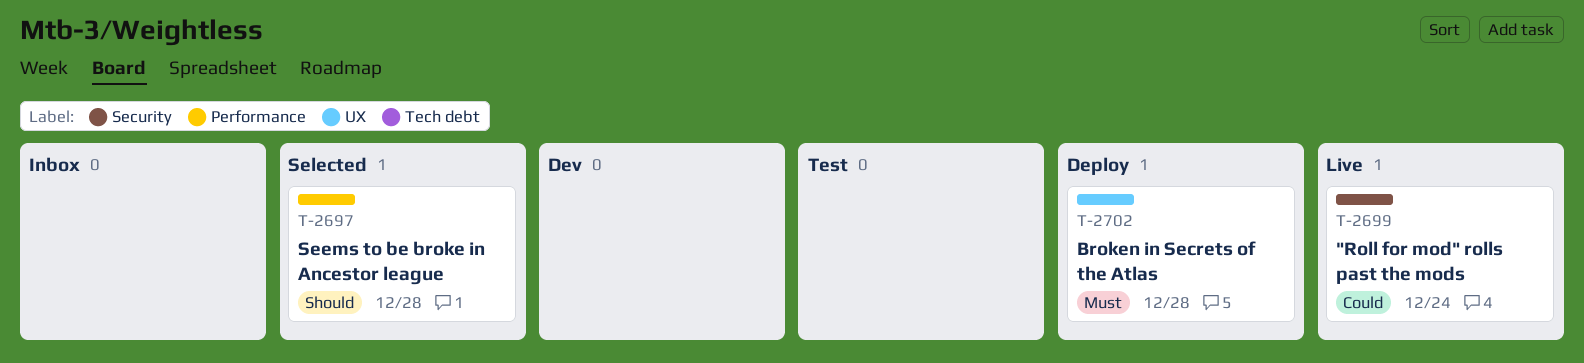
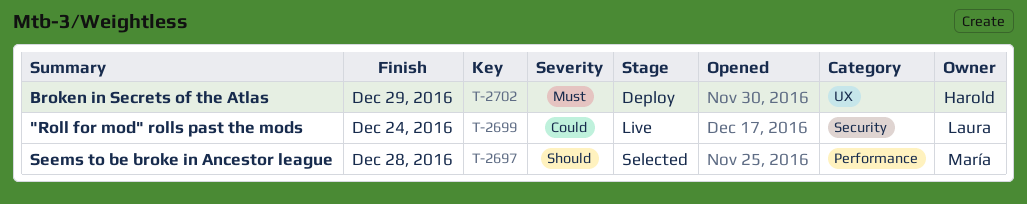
T-2702, due: Dec 28 -> Dec 29

